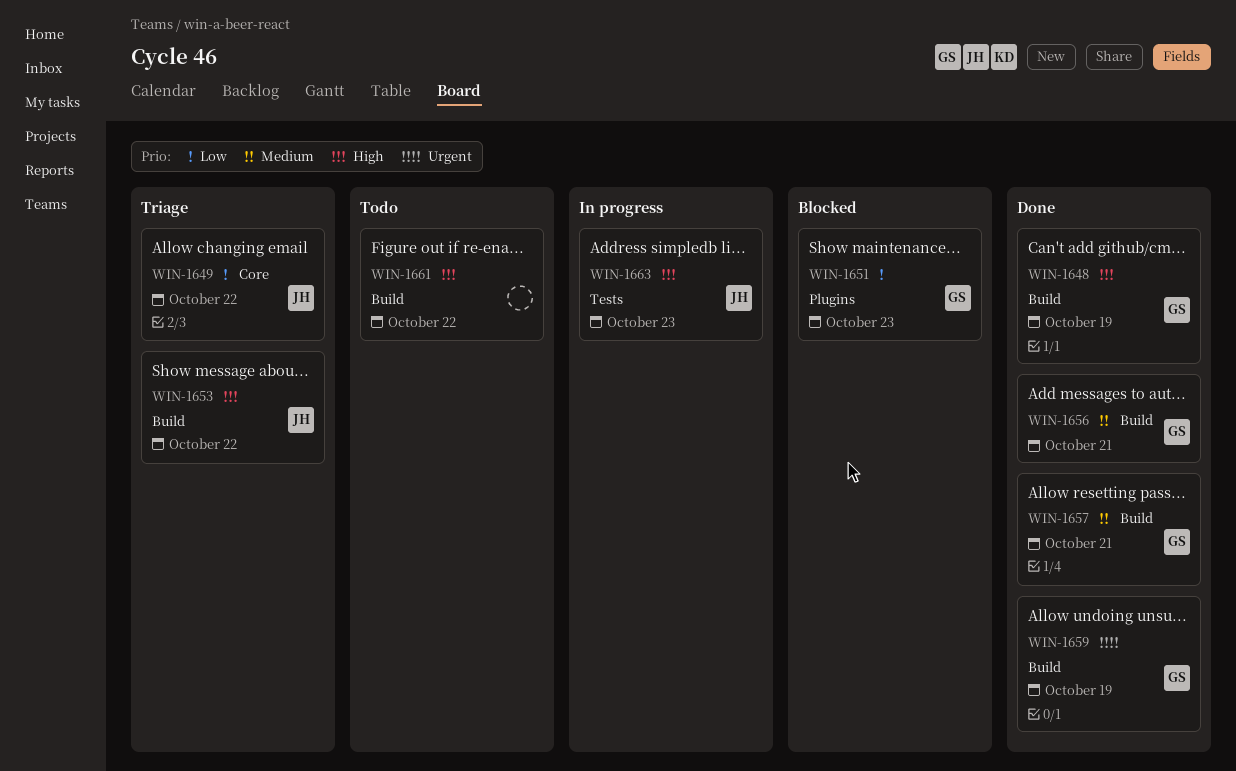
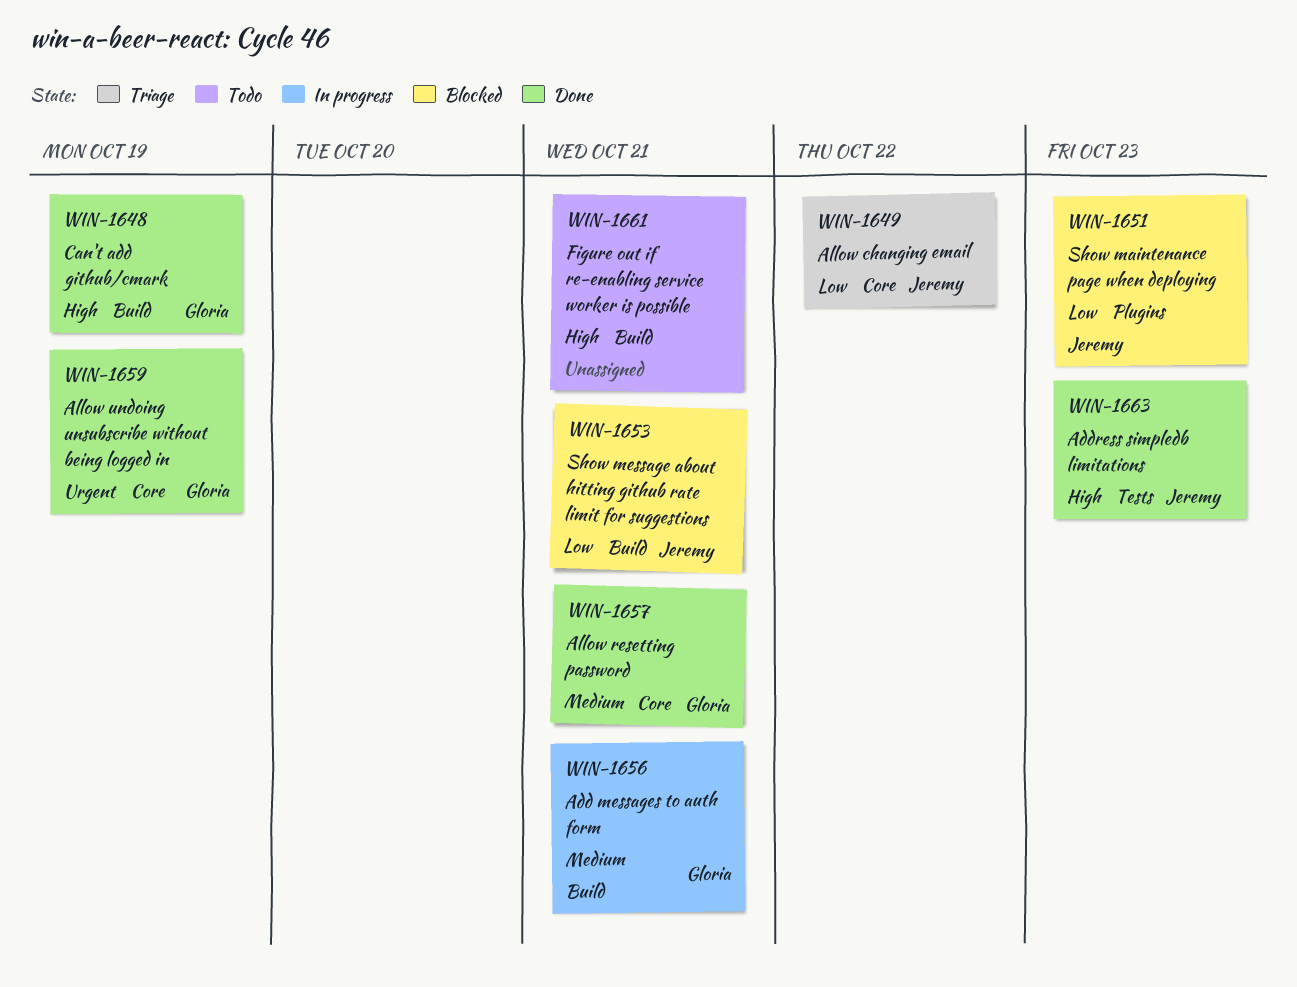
WIN-1651, owner: Gloria -> Jeremy
WIN-1653, status: Triage -> Blocked
WIN-1653, priority: High -> Low
WIN-1653, due: Oct 22 -> Oct 21
WIN-1656, status: Done -> In progress
WIN-1657, label: Build -> Core
WIN-1659, label: Build -> Core
WIN-1661, due: Oct 22 -> Oct 21
WIN-1663, status: In progress -> Done

